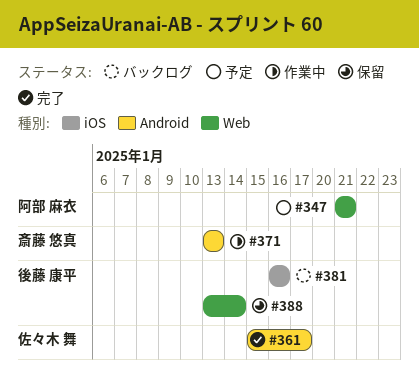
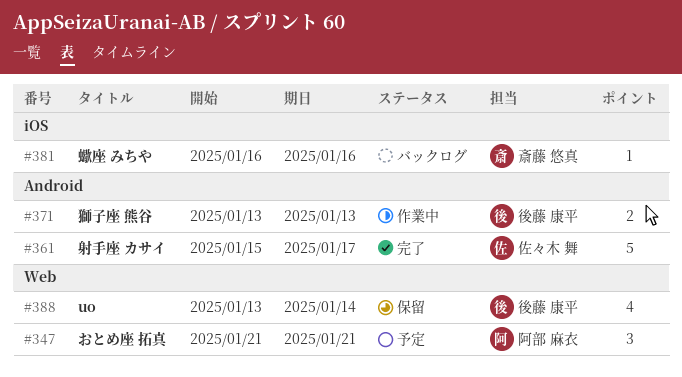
#371, owner: 斎藤 悠真 -> 後藤 康平
#381, owner: 後藤 康平 -> 斎藤 悠真

